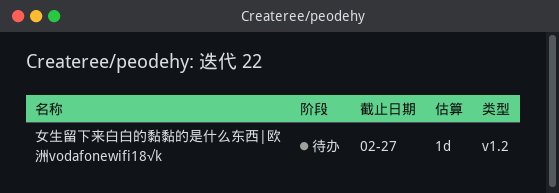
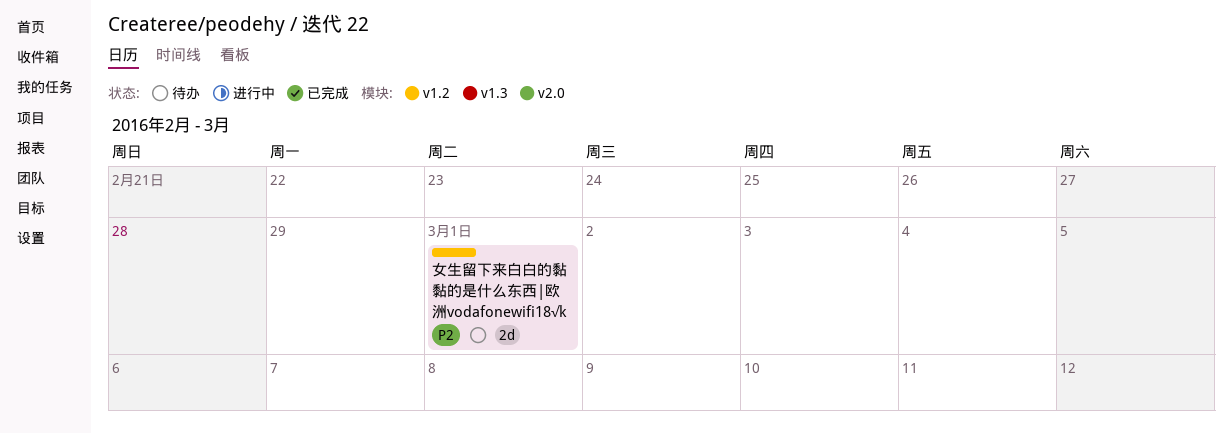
女生留下来白白的黏黏的是什么东西|欧洲vodafonewifi18√k, estimate: 1d -> 2d
女生留下来白白的黏黏的是什么东西|欧洲vodafonewifi18√k, due: Feb 27 -> Mar 1

